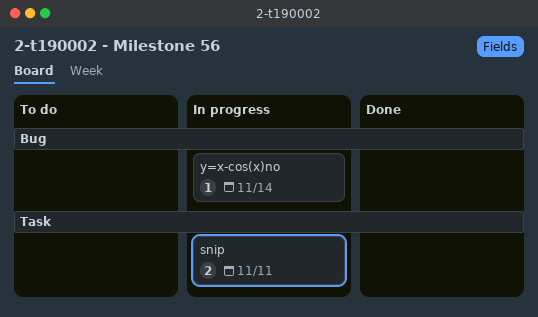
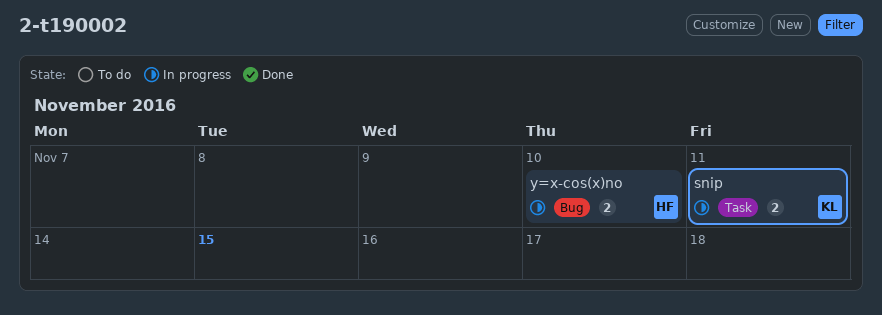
y=x-cos(x)no, estimate: 1 -> 2
y=x-cos(x)no, due: Nov 14 -> Nov 10

